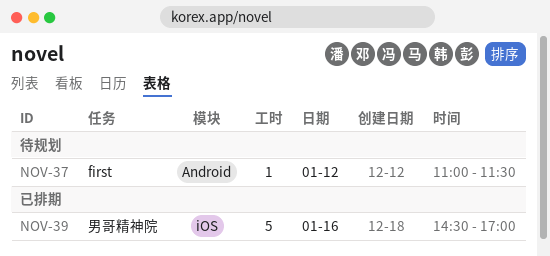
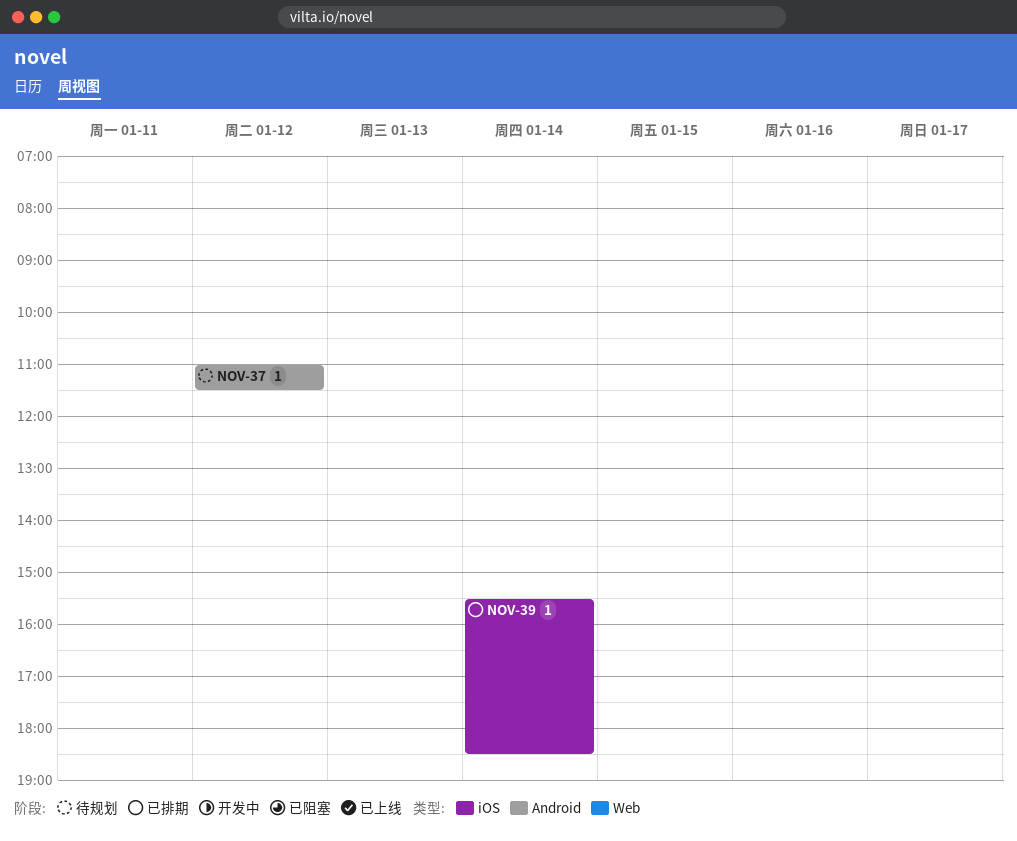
NOV-39, estimate: 5 -> 1
NOV-39, day: Jan 16 -> Jan 14
NOV-39, begins: 14:30 -> 15:30
NOV-39, ends: 17:00 -> 18:30

